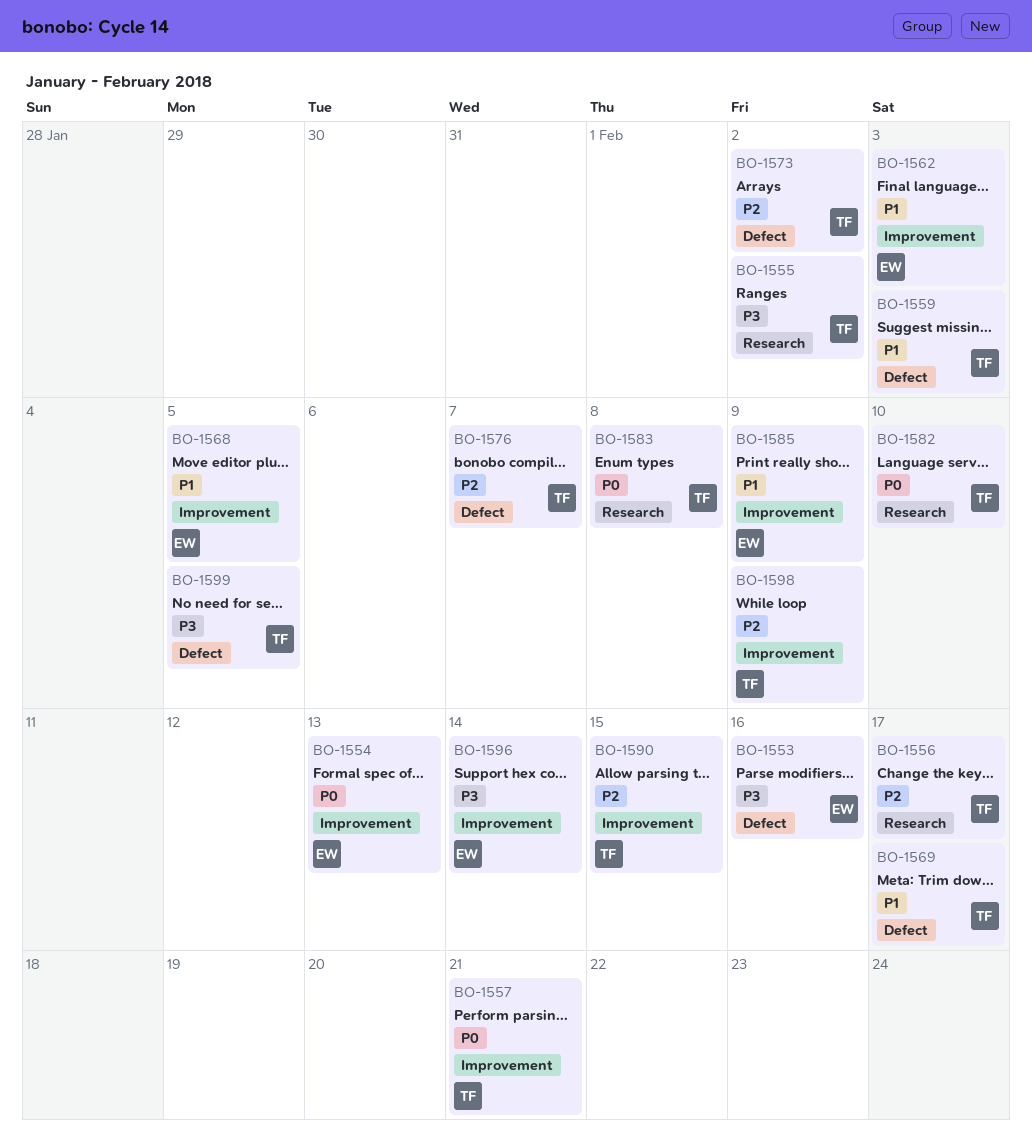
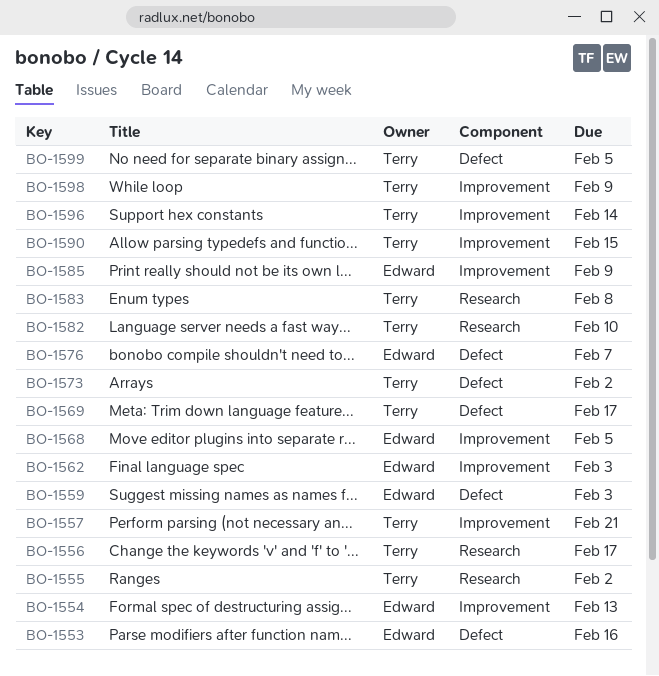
BO-1559, owner: Terry -> Edward
BO-1576, owner: Terry -> Edward
BO-1596, owner: Edward -> Terry

